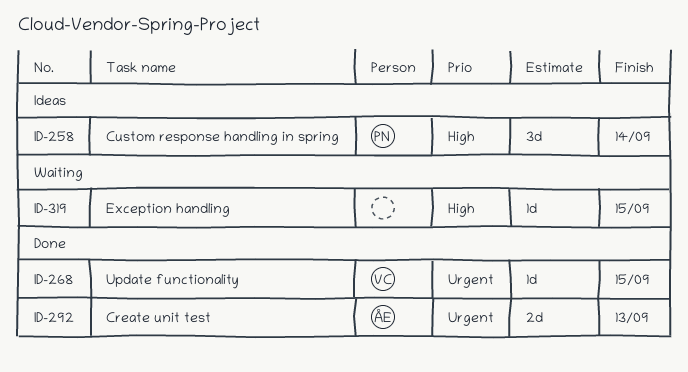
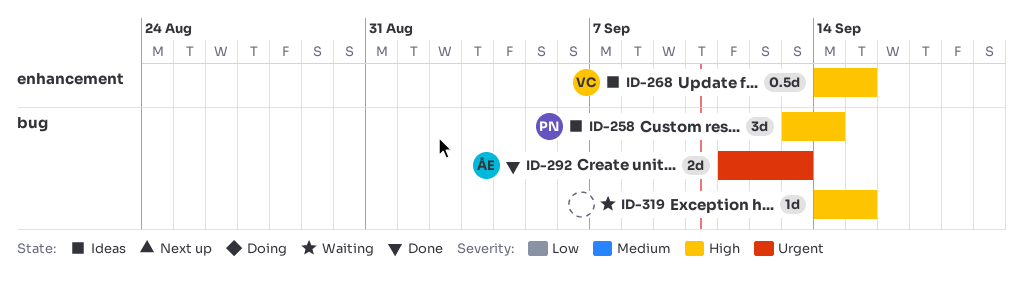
ID-268, status: Done -> Ideas
ID-268, priority: Urgent -> High
ID-268, estimate: 1d -> 0.5d

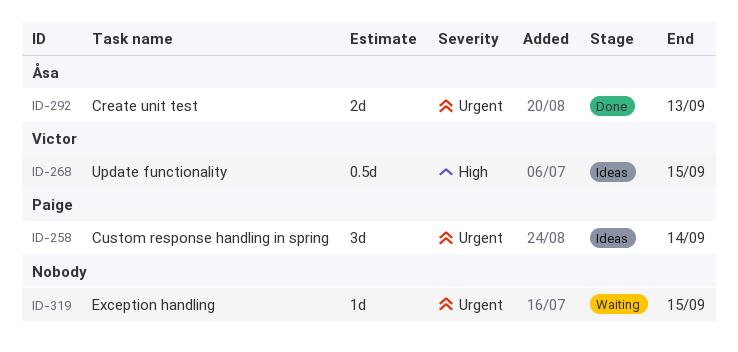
ID-258, priority: High -> Urgent
ID-319, priority: High -> Urgent

